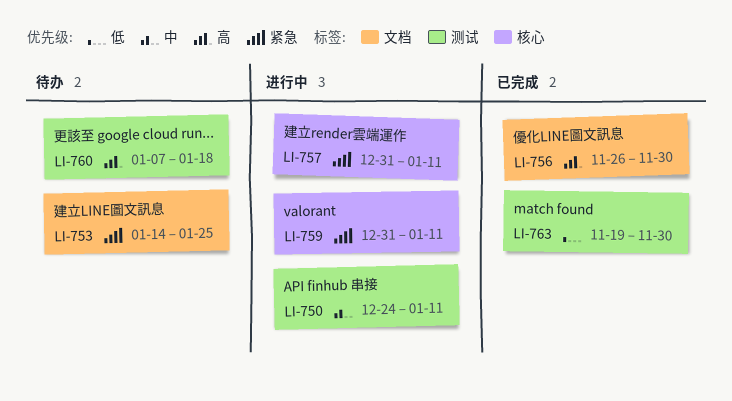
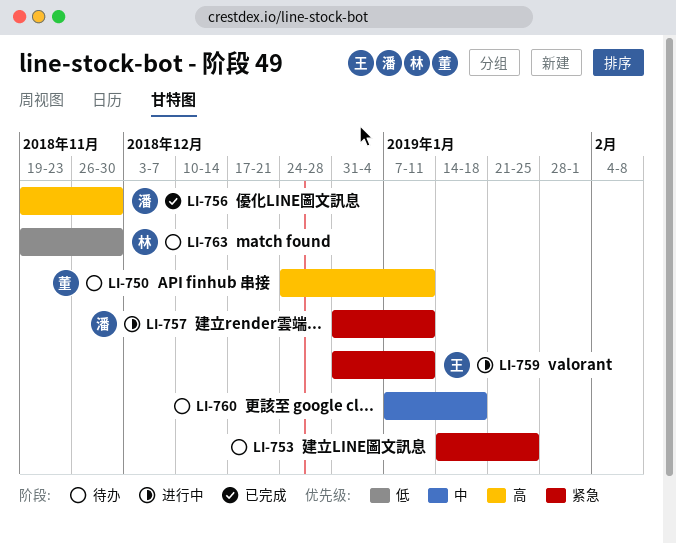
LI-750, status: 进行中 -> 待办
LI-750, priority: 中 -> 高
LI-756, start: Nov 26 -> Nov 19
LI-760, priority: 高 -> 中
LI-763, status: 已完成 -> 待办

